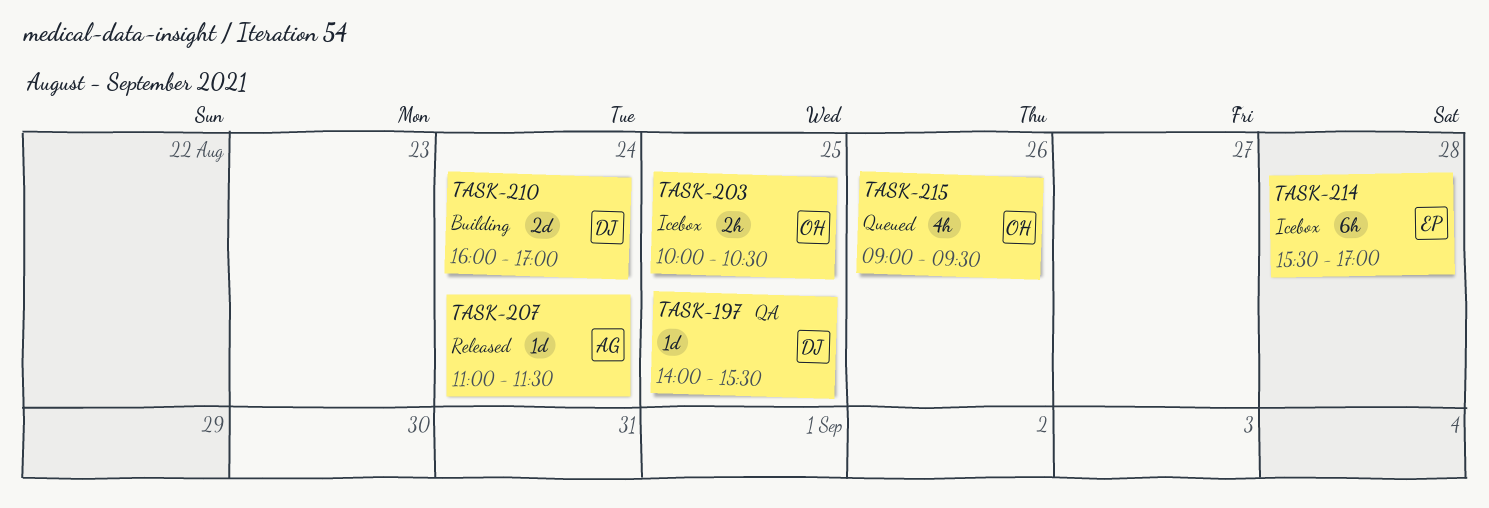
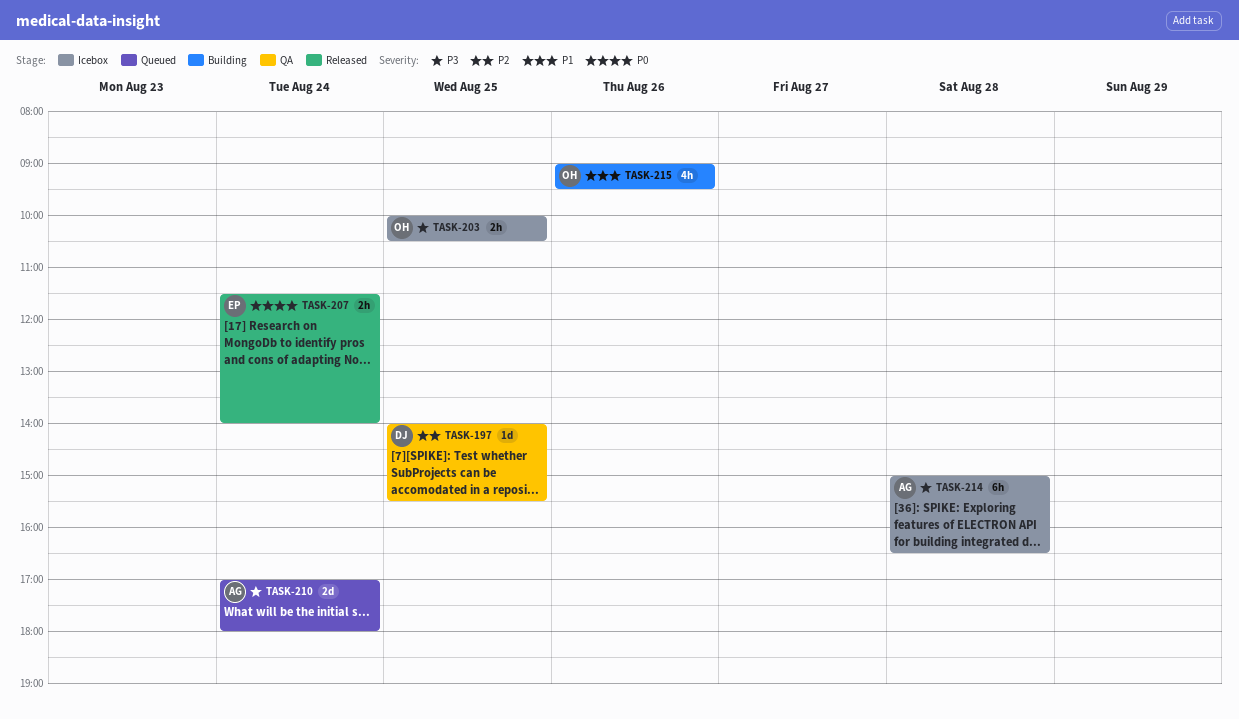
TASK-207, owner: AG -> EP
TASK-207, estimate: 1d -> 2h
TASK-207, begins: 11:00 -> 11:30
TASK-207, ends: 11:30 -> 14:00
TASK-210, status: Building -> Queued
TASK-210, owner: DJ -> AG
TASK-210, begins: 16:00 -> 17:00
TASK-210, ends: 17:00 -> 18:00
TASK-214, owner: EP -> AG
TASK-214, begins: 15:30 -> 15:00
TASK-214, ends: 17:00 -> 16:30
TASK-215, status: Queued -> Building

